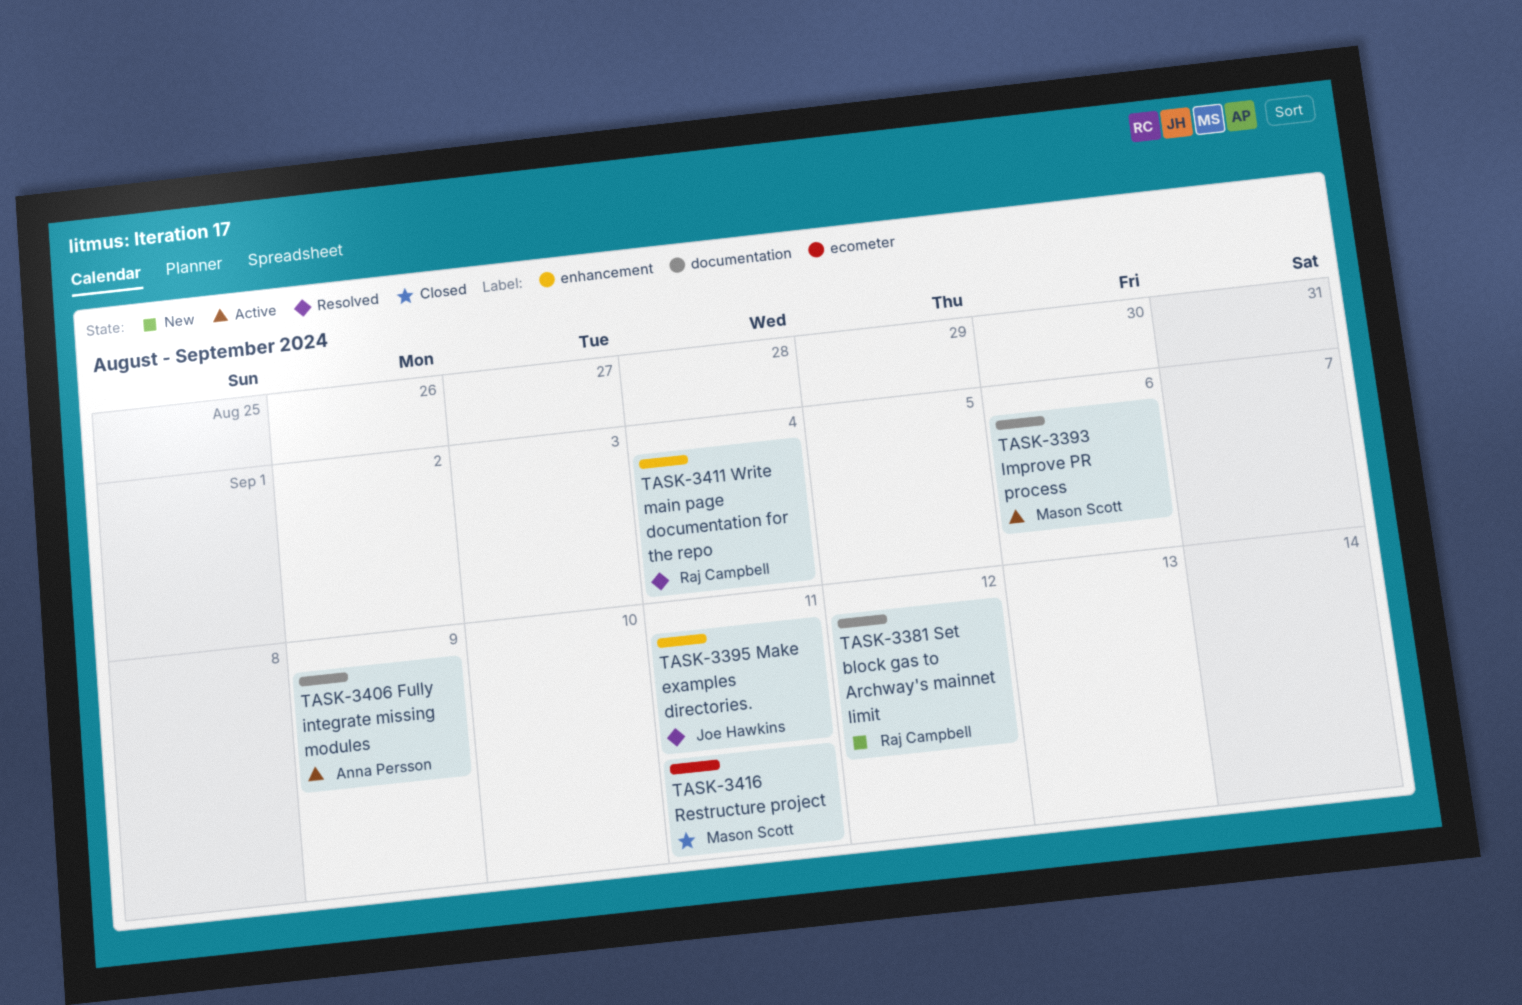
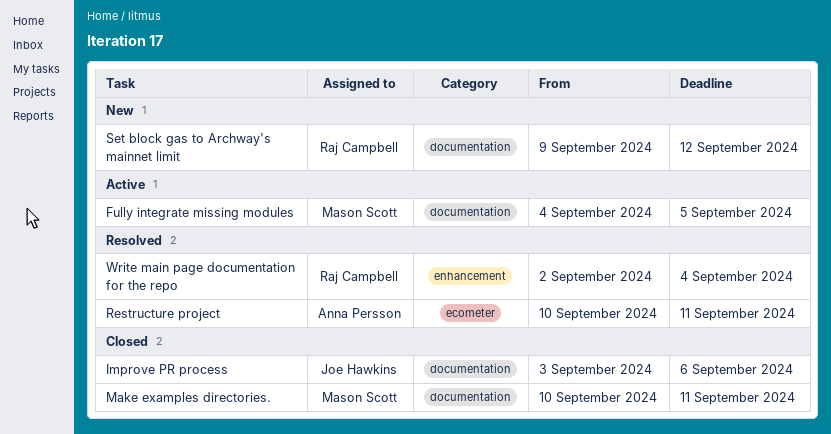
Fully integrate missing modules, owner: Anna Persson -> Mason Scott
Fully integrate missing modules, due: Sep 9 -> Sep 5
Improve PR process, status: Active -> Closed
Improve PR process, owner: Mason Scott -> Joe Hawkins
Make examples directories., status: Resolved -> Closed
Make examples directories., owner: Joe Hawkins -> Mason Scott
Make examples directories., label: enhancement -> documentation
Restructure project, status: Closed -> Resolved
Restructure project, owner: Mason Scott -> Anna Persson

